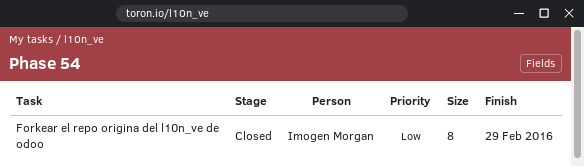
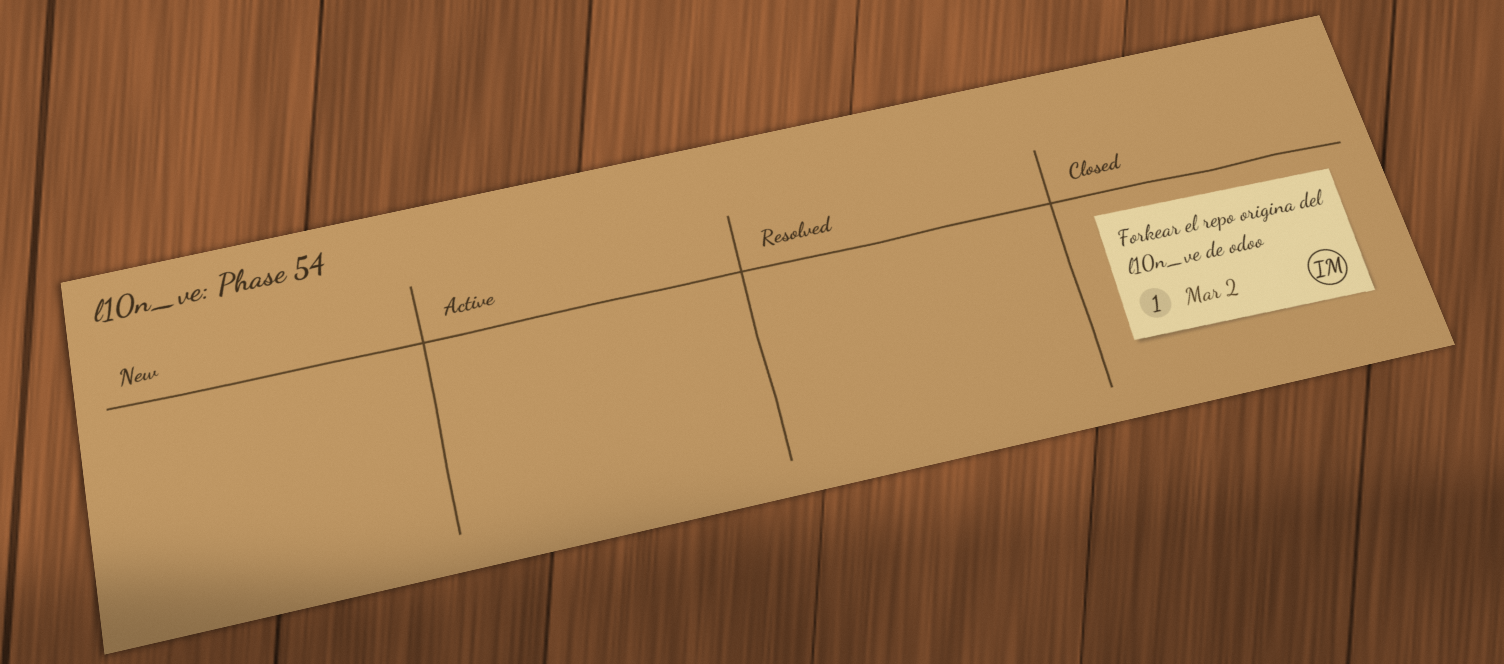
Forkear el repo origina del l10n_ve de odoo, estimate: 8 -> 1
Forkear el repo origina del l10n_ve de odoo, due: Feb 29 -> Mar 2

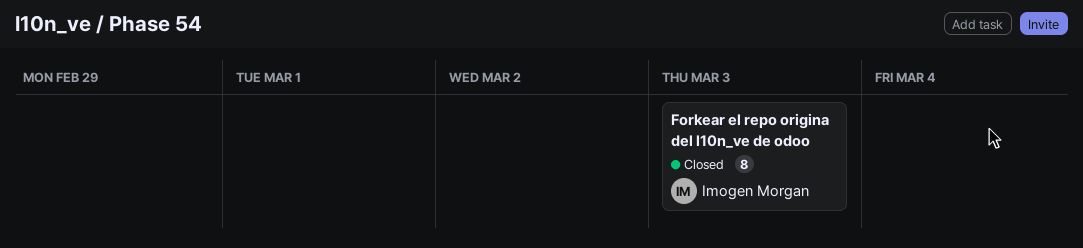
Forkear el repo origina del l10n_ve de odoo, estimate: 1 -> 8
Forkear el repo origina del l10n_ve de odoo, due: Mar 2 -> Mar 3

